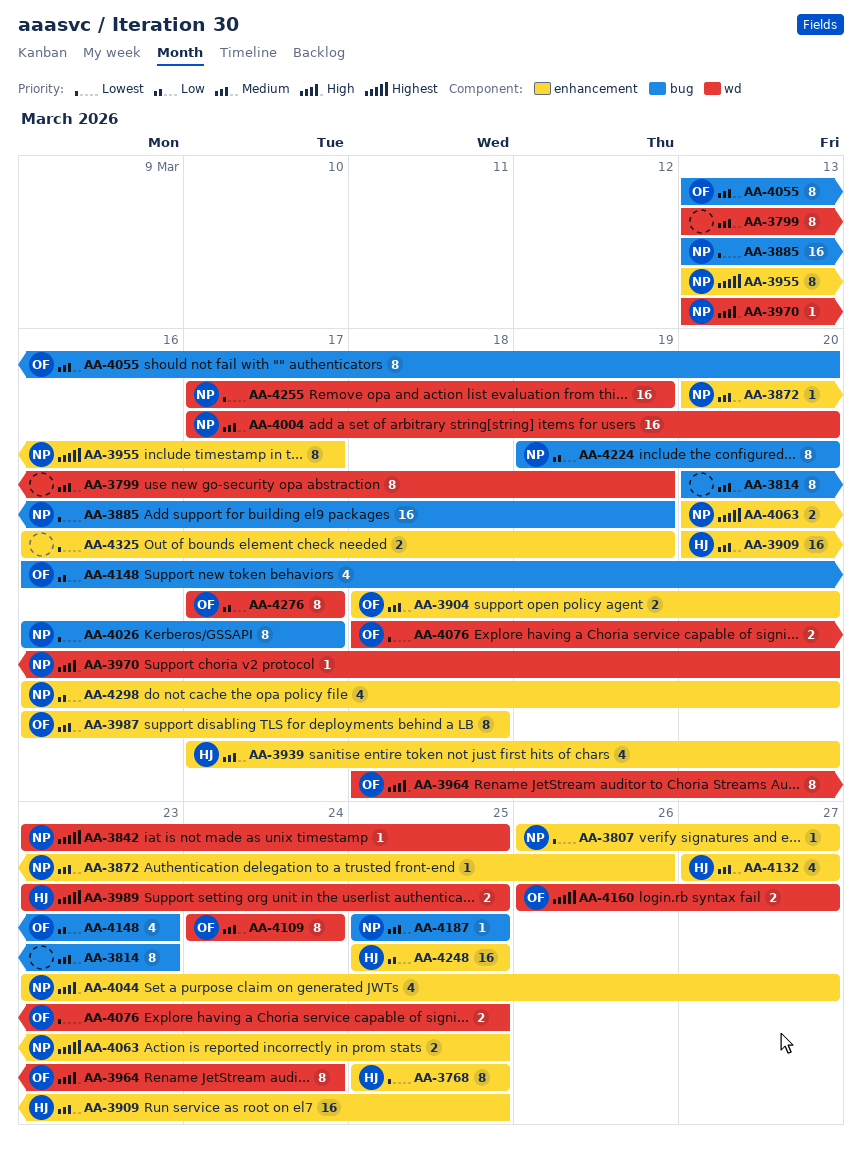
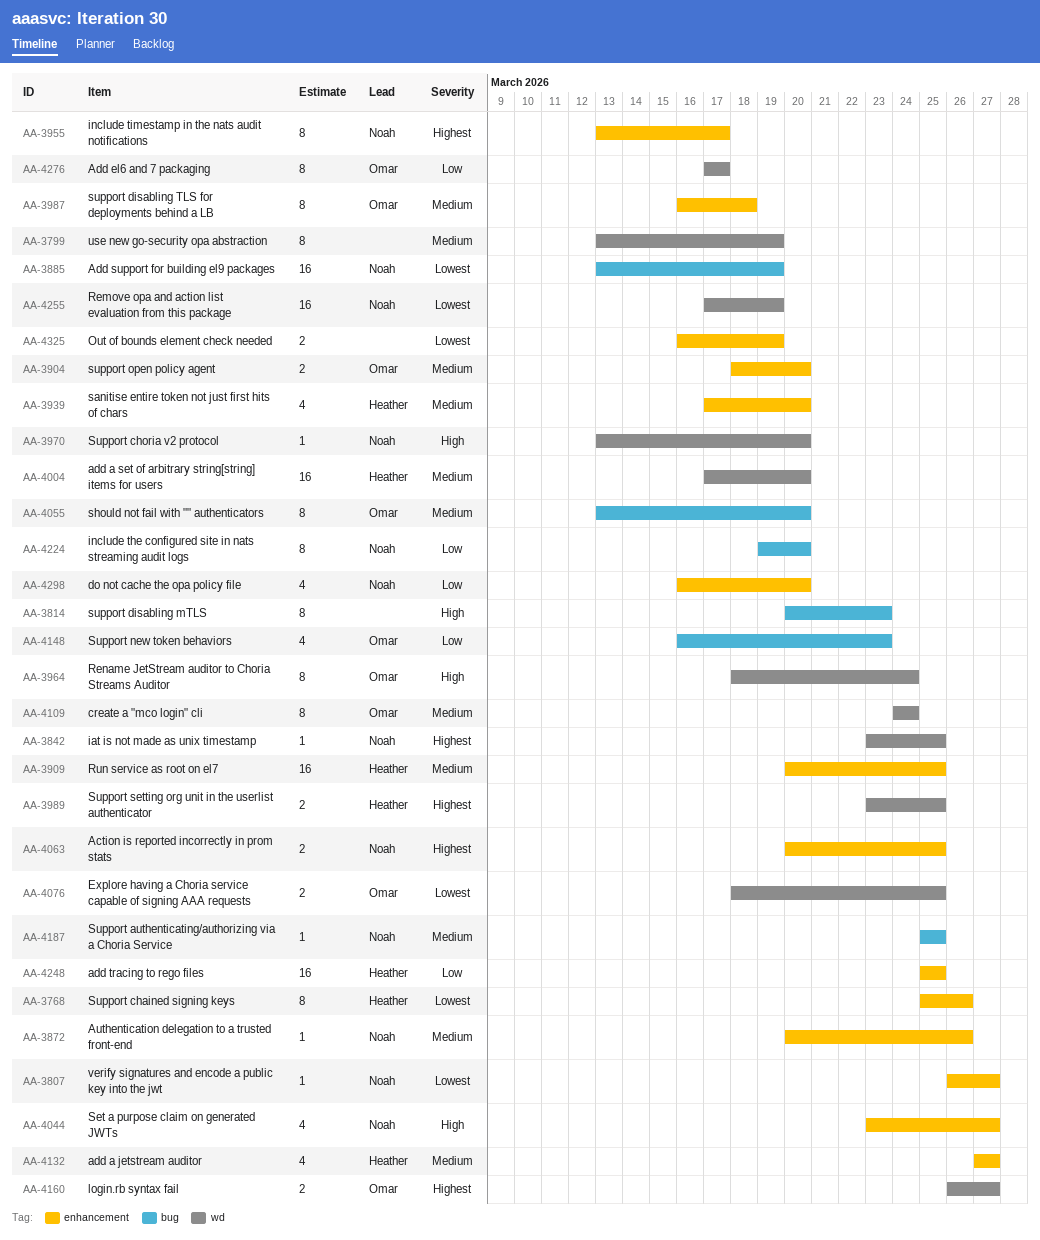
AA-3768, due: Mar 25 -> Mar 26
AA-3814, priority: Medium -> High
AA-4004, owner: Noah -> Heather
AA-4026: present -> none

